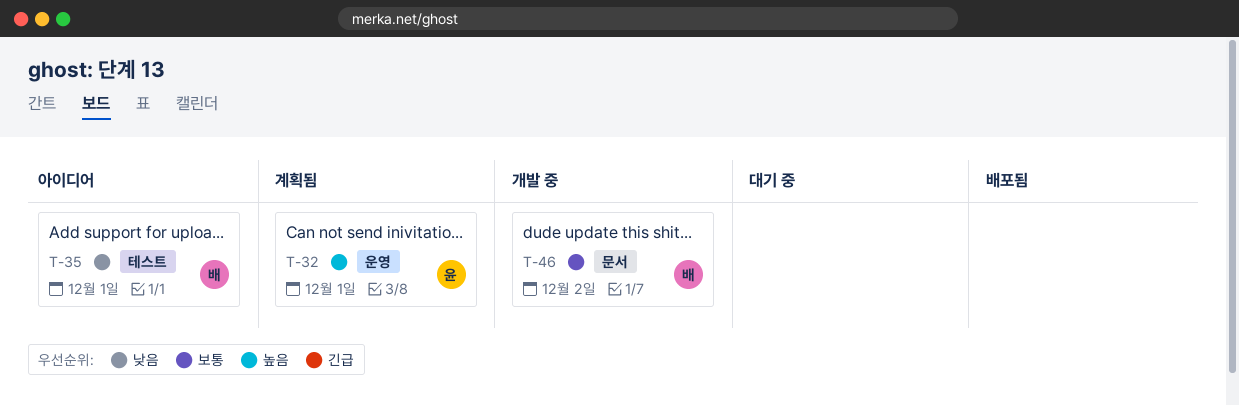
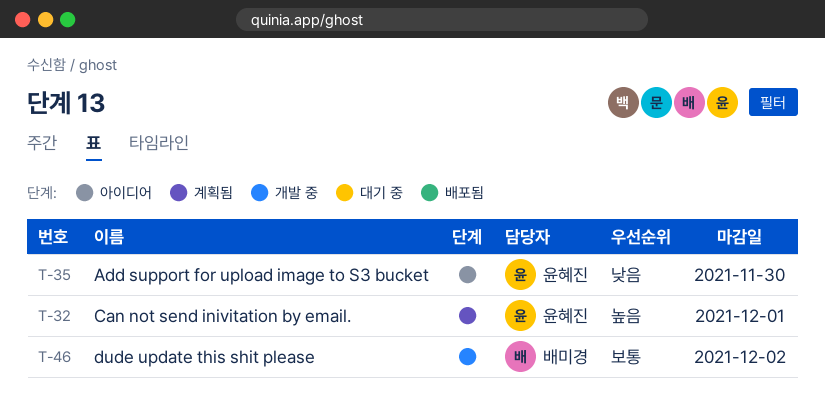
T-35, owner: 배미경 -> 윤혜진
T-35, due: Dec 1 -> Nov 30

